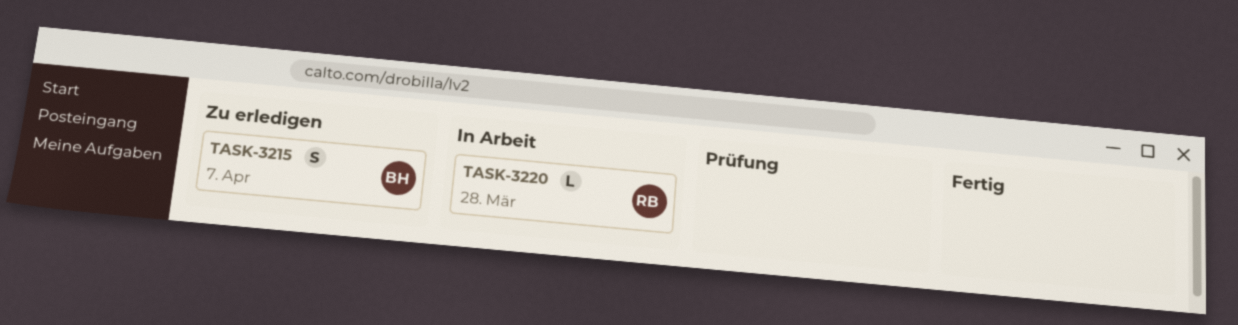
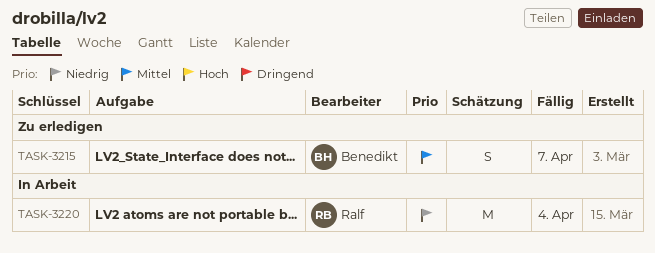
TASK-3220, estimate: L -> M
TASK-3220, due: Mar 28 -> Apr 4

